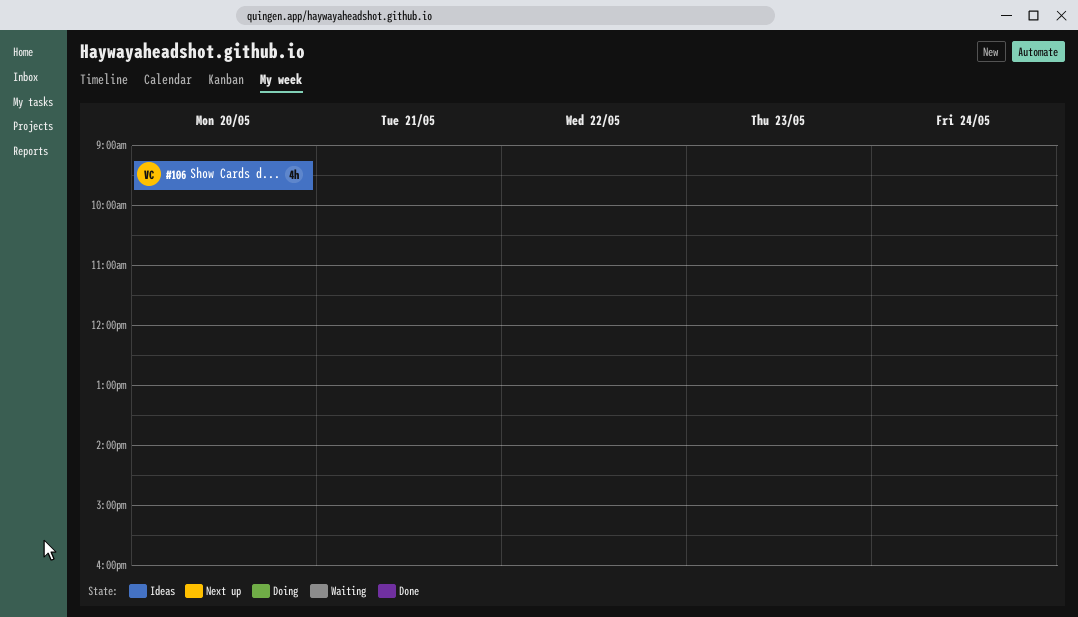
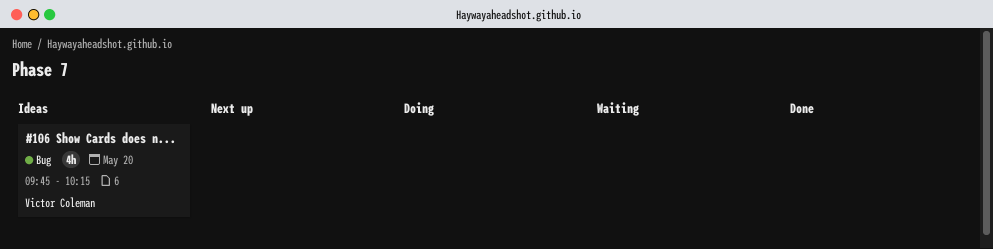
#106, begins: 09:15 -> 09:45
#106, ends: 09:45 -> 10:15

